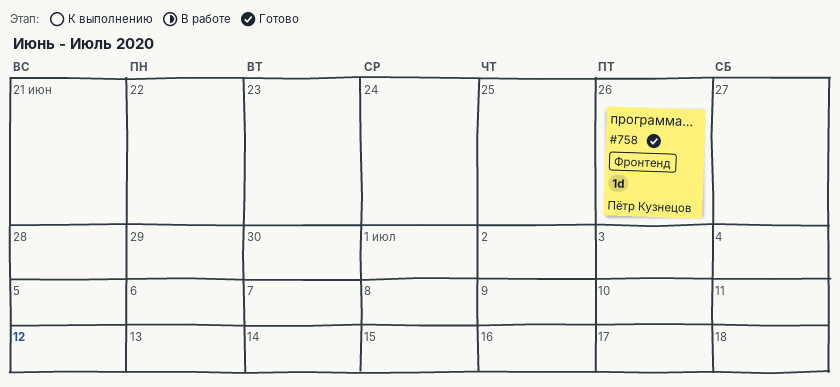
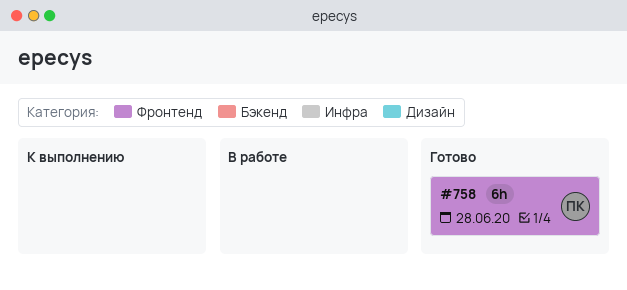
#758, estimate: 1d -> 6h
#758, due: Jun 26 -> Jun 28

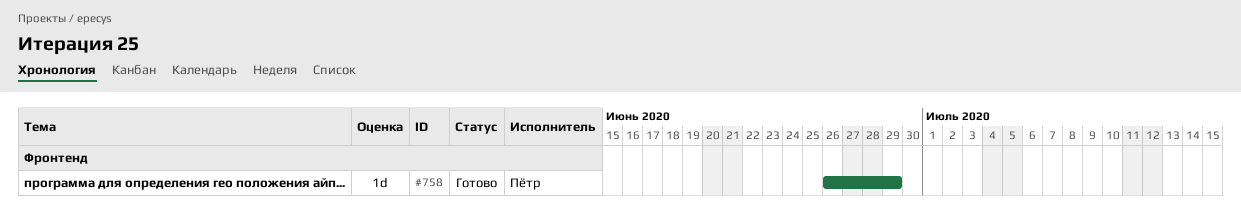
#758, estimate: 6h -> 1d
#758, due: Jun 28 -> Jun 29

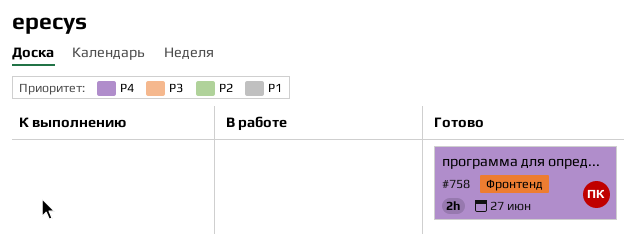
#758, estimate: 1d -> 2h
#758, due: Jun 29 -> Jun 27

